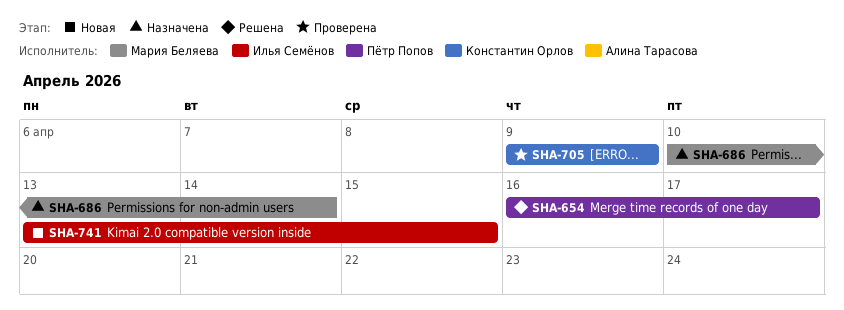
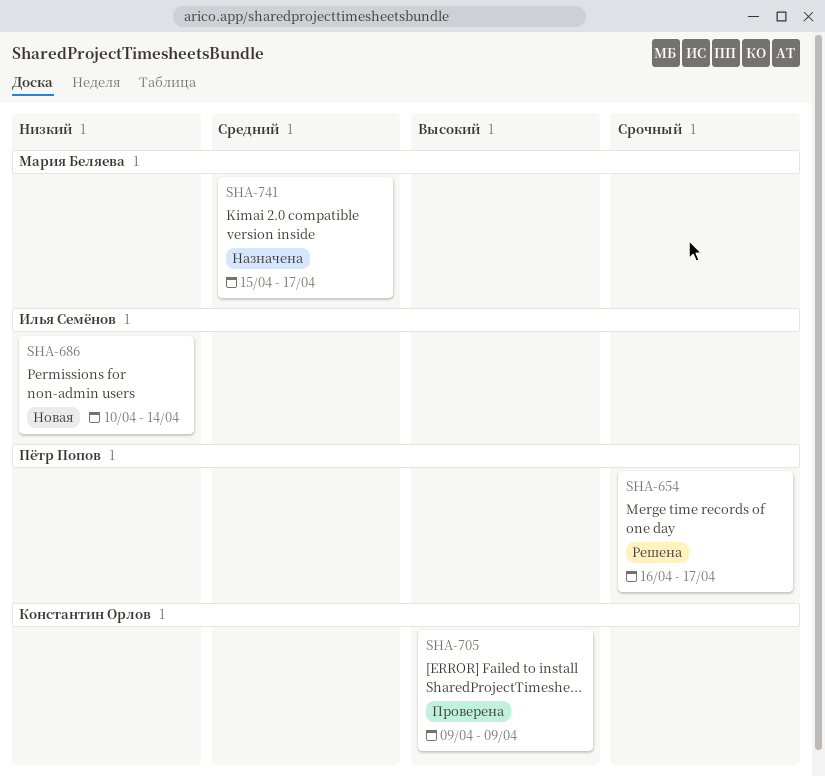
SHA-686, status: Назначена -> Новая
SHA-686, owner: Мария Беляева -> Илья Семёнов
SHA-741, status: Новая -> Назначена
SHA-741, owner: Илья Семёнов -> Мария Беляева
SHA-741, start: Apr 13 -> Apr 15
SHA-741, due: Apr 15 -> Apr 17

